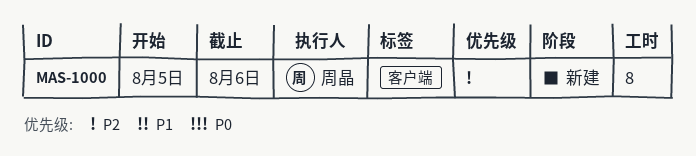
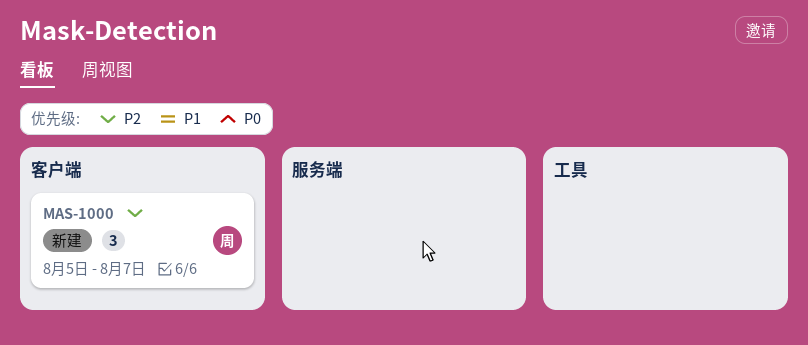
MAS-1000, estimate: 8 -> 3
MAS-1000, due: Aug 6 -> Aug 7

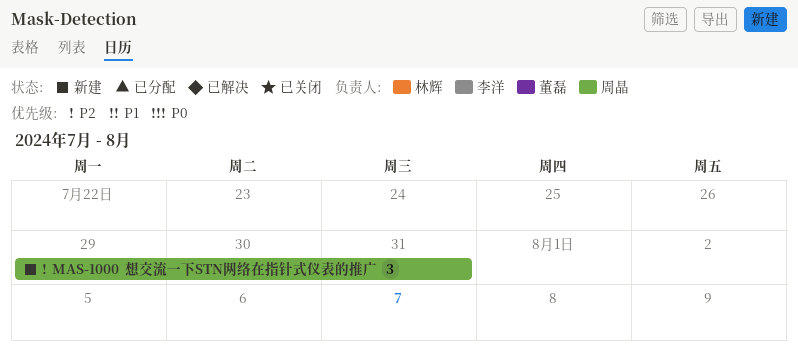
MAS-1000, start: Aug 5 -> Jul 29
MAS-1000, due: Aug 7 -> Jul 31

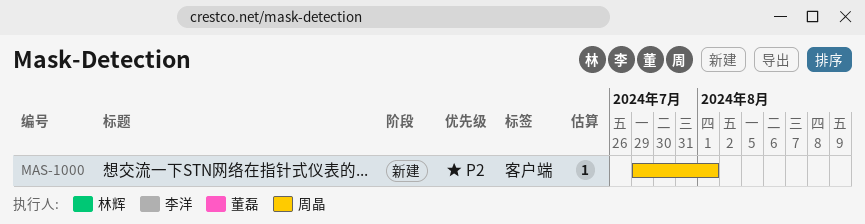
MAS-1000, estimate: 3 -> 1
MAS-1000, due: Jul 31 -> Aug 1

